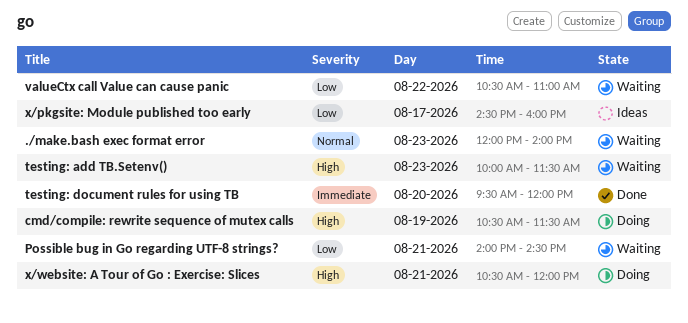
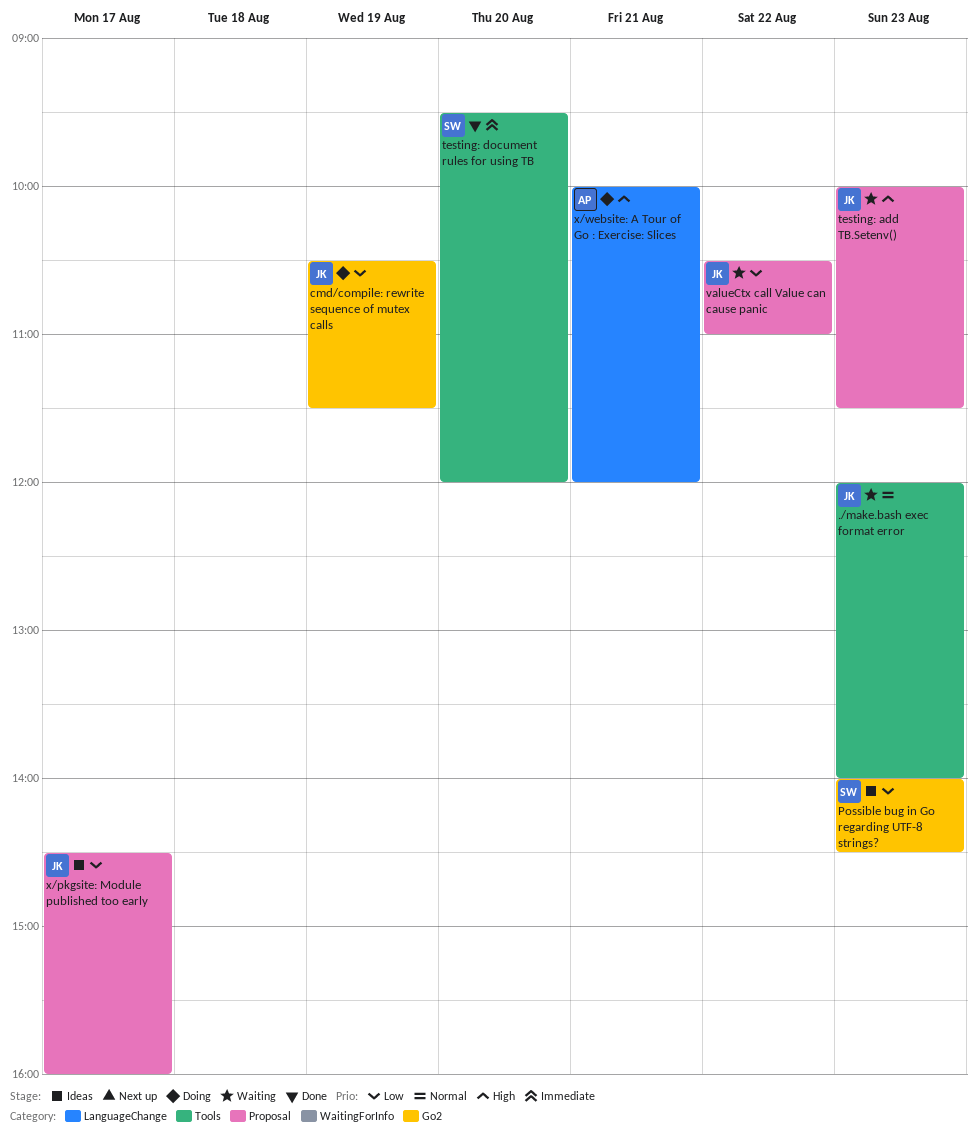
cmd/compile: rewrite sequence of mutex calls, priority: High -> Low
Possible bug in Go regarding UTF-8 strings?, status: Waiting -> Ideas
Possible bug in Go regarding UTF-8 strings?, day: Aug 21 -> Aug 23
x/website: A Tour of Go : Exercise: Slices, begins: 10:30 -> 10:00

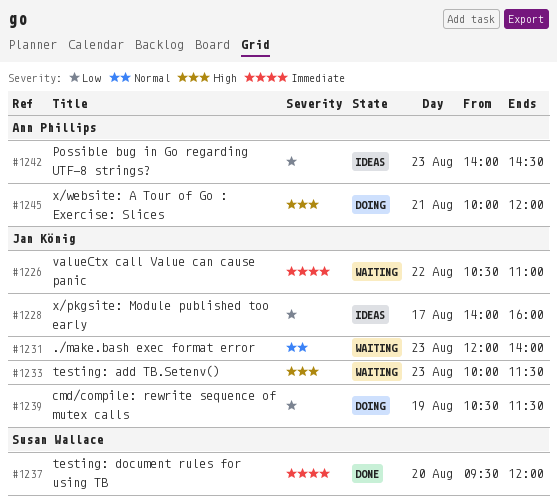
Possible bug in Go regarding UTF-8 strings?, owner: Susan Wallace -> Ann Phillips
valueCtx call Value can cause panic, priority: Low -> Immediate
x/pkgsite: Module published too early, begins: 14:30 -> 14:00

